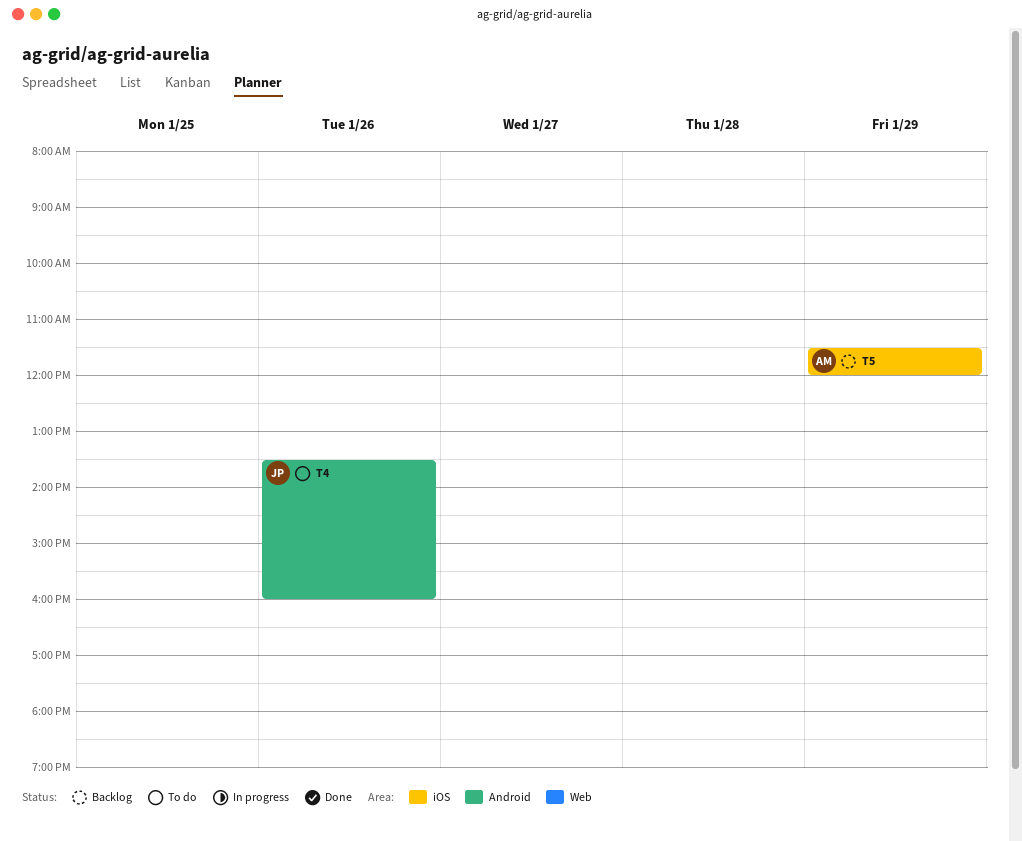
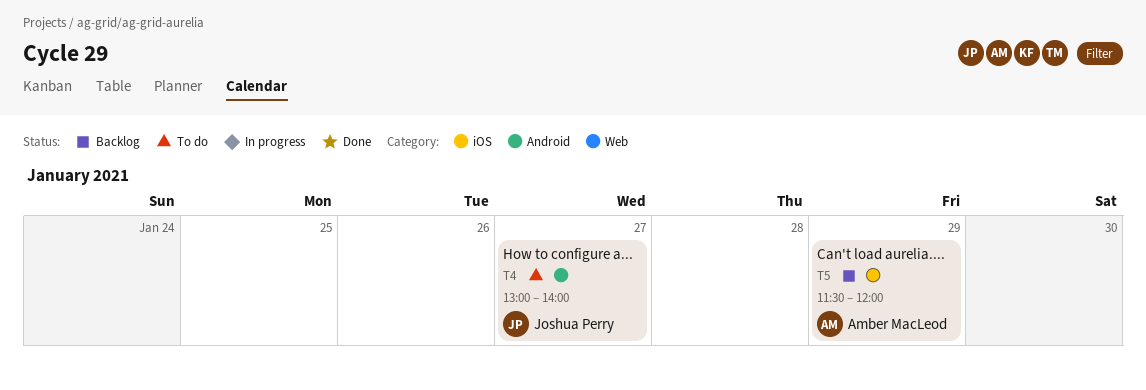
T4, day: Jan 26 -> Jan 27
T4, begins: 13:30 -> 13:00
T4, ends: 16:00 -> 14:00

